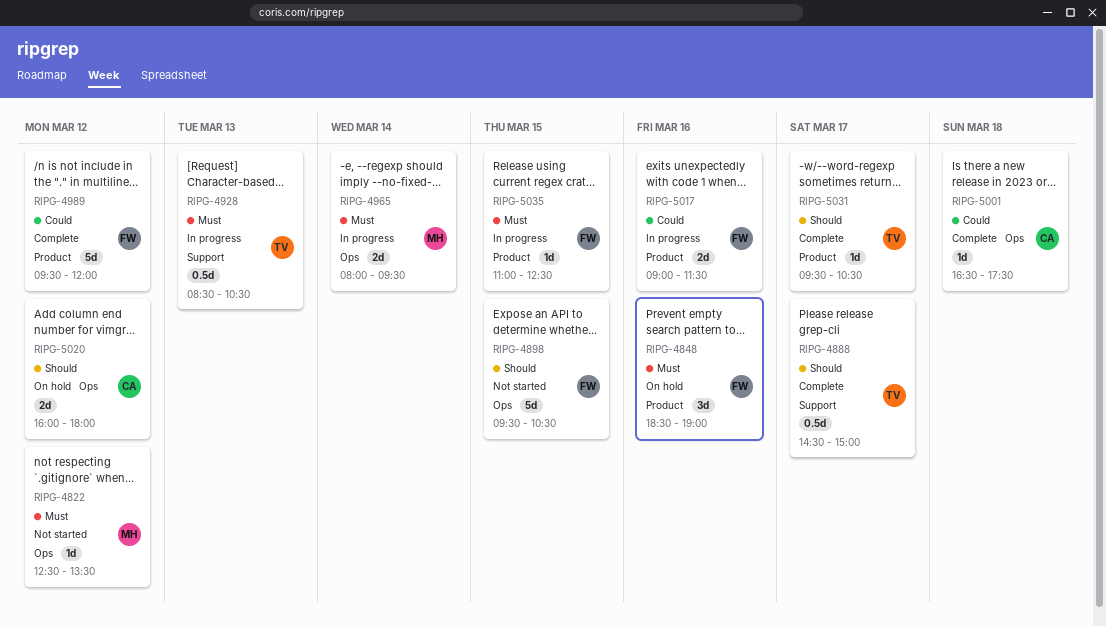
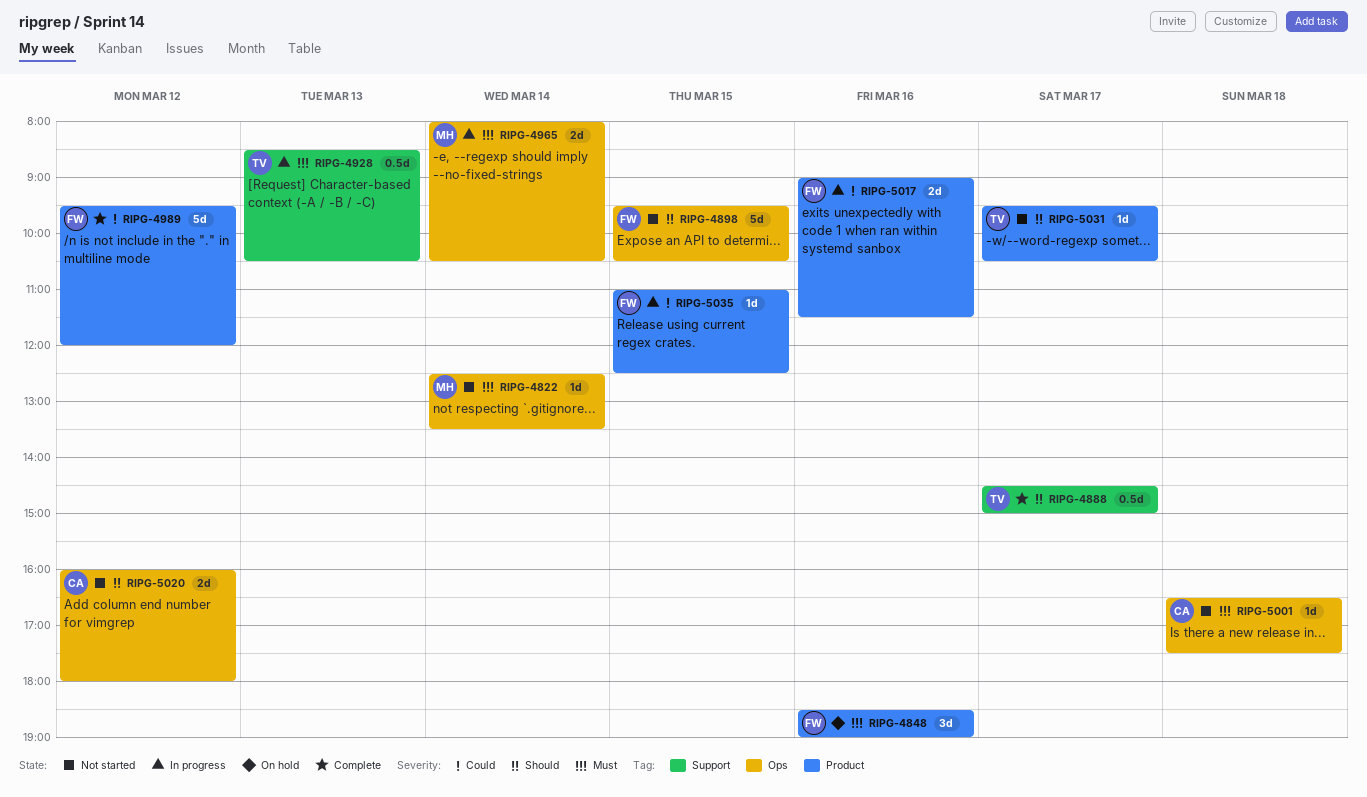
RIPG-4822, day: Mar 12 -> Mar 14
RIPG-4965, ends: 09:30 -> 10:30
RIPG-5001, status: Complete -> Not started
RIPG-5001, priority: Could -> Must
RIPG-5020, status: On hold -> Not started
RIPG-5031, status: Complete -> Not started
RIPG-5035, priority: Must -> Could

